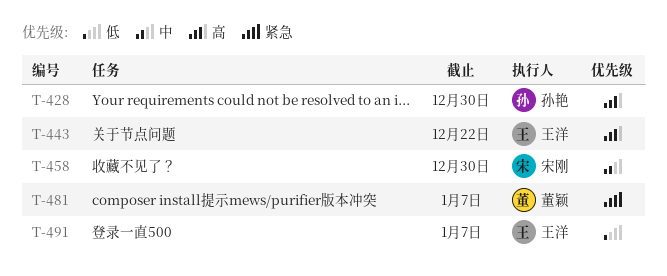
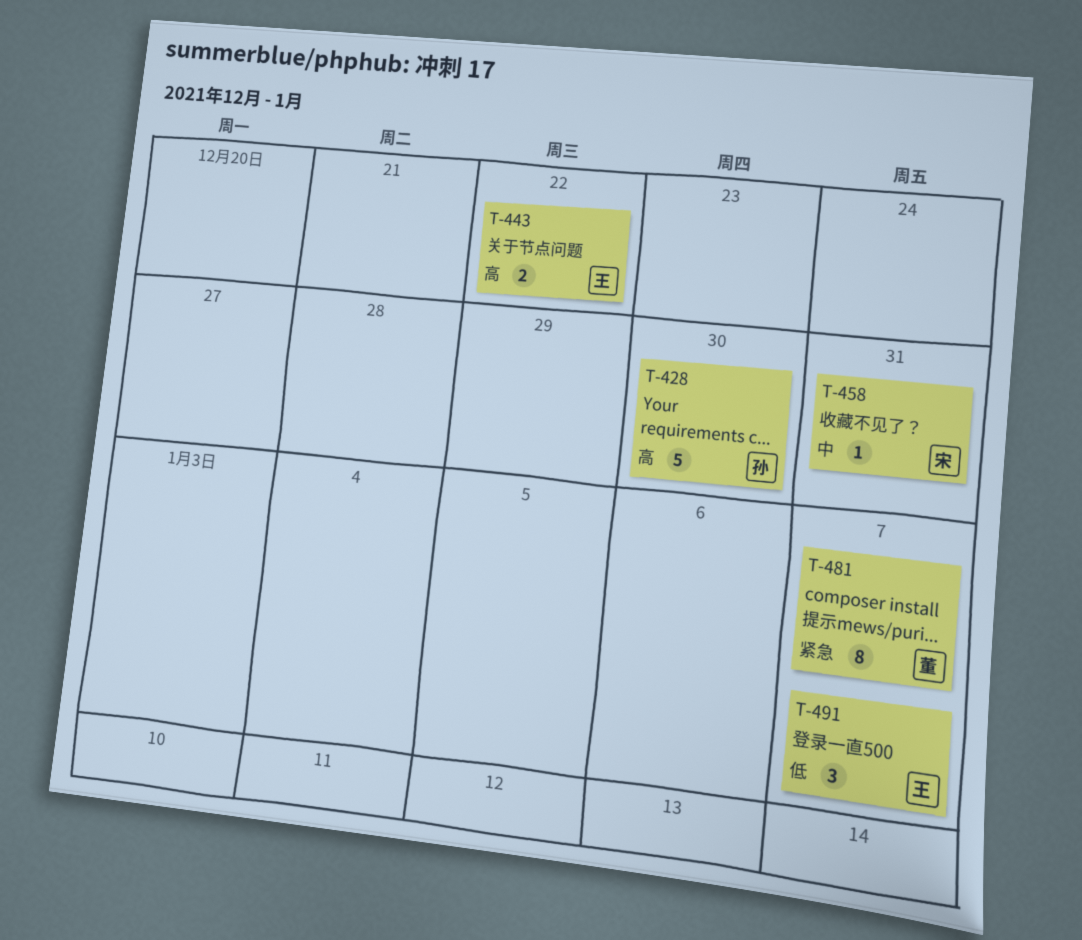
T-458, due: Dec 30 -> Dec 31

